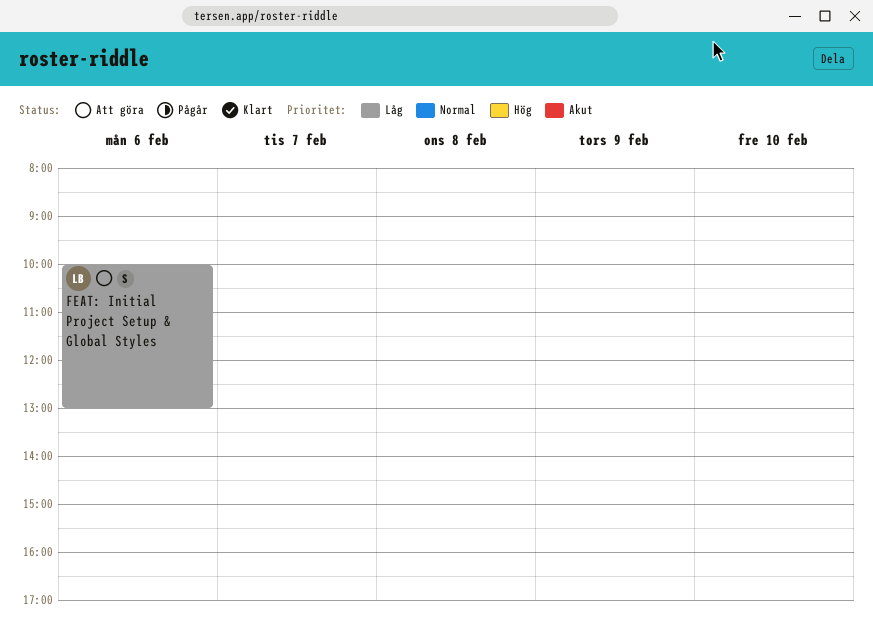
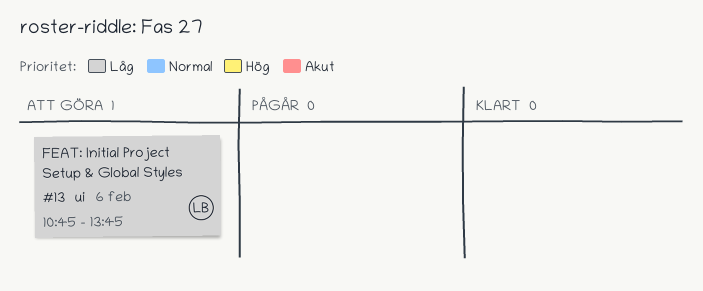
FEAT: Initial Project Setup & Global Styles, begins: 10:00 -> 10:45
FEAT: Initial Project Setup & Global Styles, ends: 13:00 -> 13:45

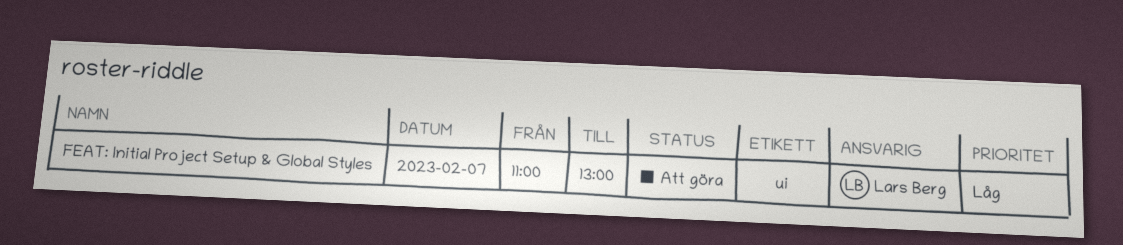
FEAT: Initial Project Setup & Global Styles, day: Feb 6 -> Feb 7
FEAT: Initial Project Setup & Global Styles, begins: 10:45 -> 11:00
FEAT: Initial Project Setup & Global Styles, ends: 13:45 -> 13:00

